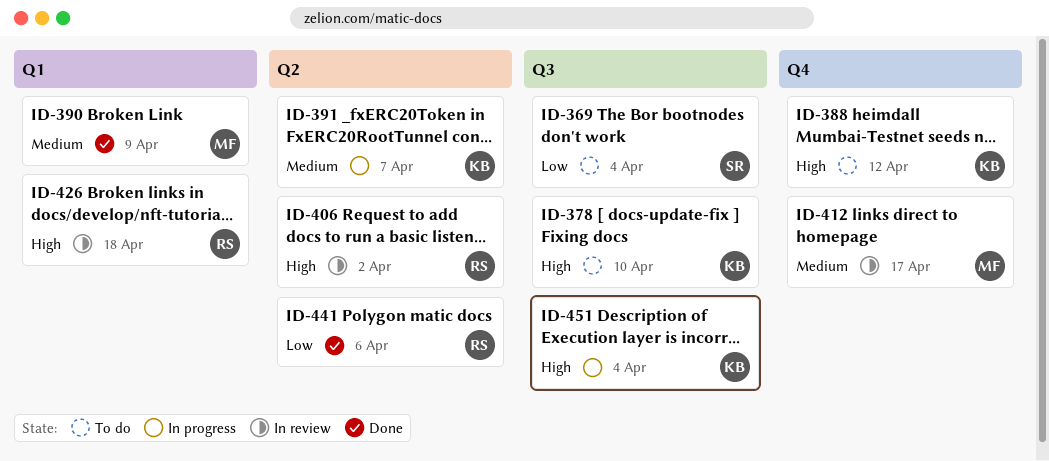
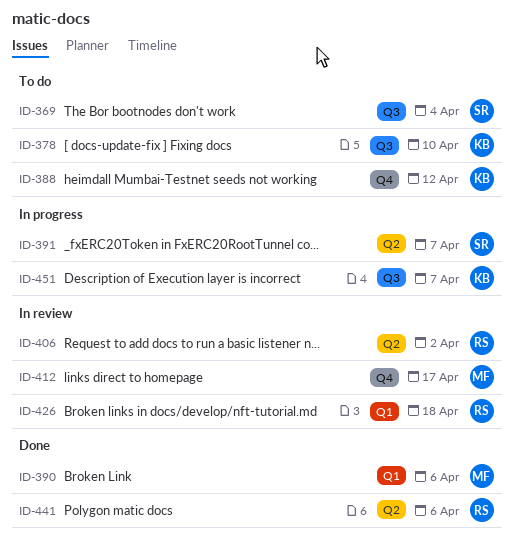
ID-390, due: Apr 9 -> Apr 6
ID-391, owner: KB -> SR
ID-451, due: Apr 4 -> Apr 7

